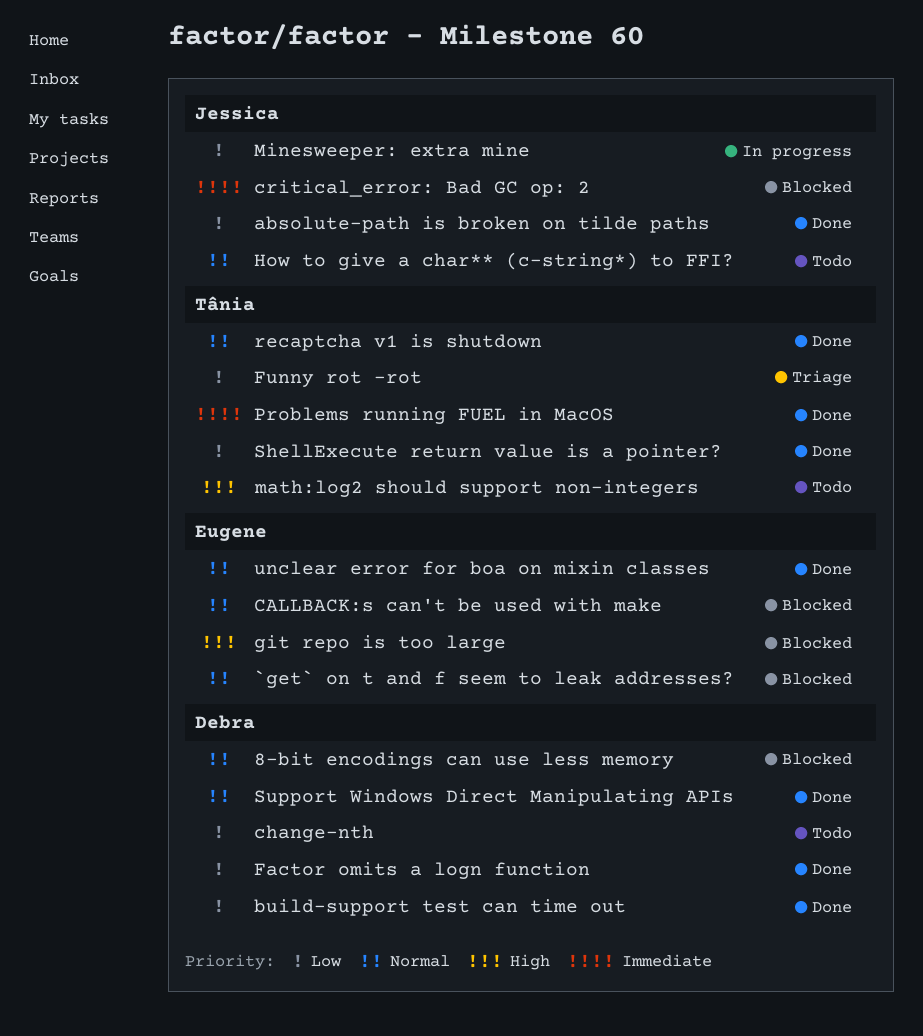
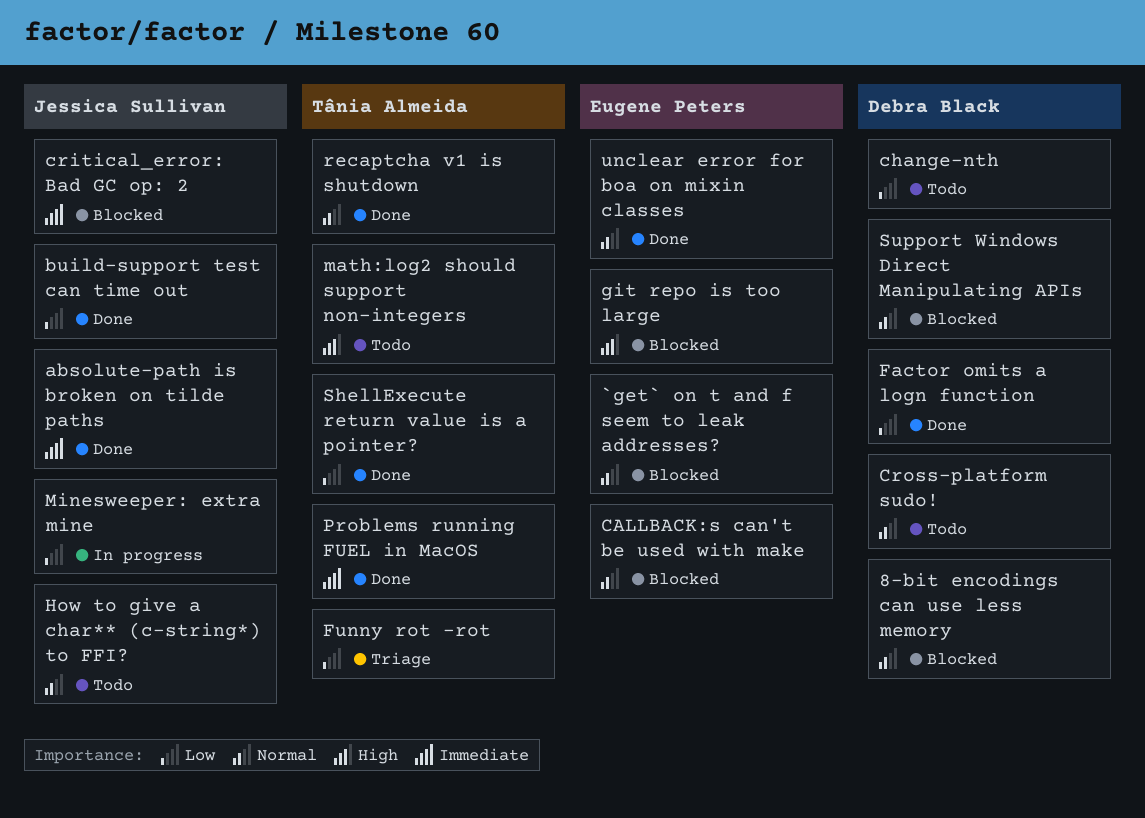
absolute-path is broken on tilde paths, priority: Low -> Immediate
build-support test can time out, owner: Debra Black -> Jessica Sullivan
Cross-platform sudo!: none -> present
Support Windows Direct Manipulating APIs, status: Done -> Blocked

